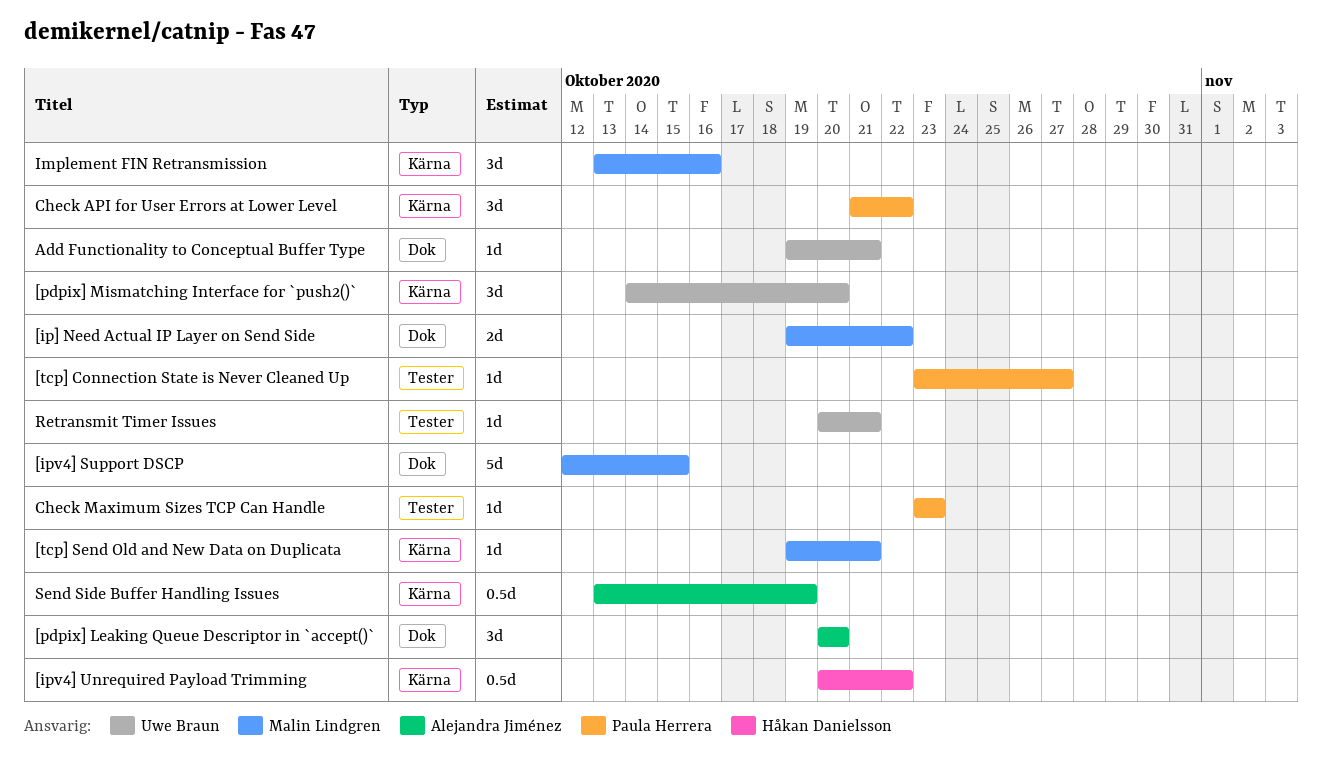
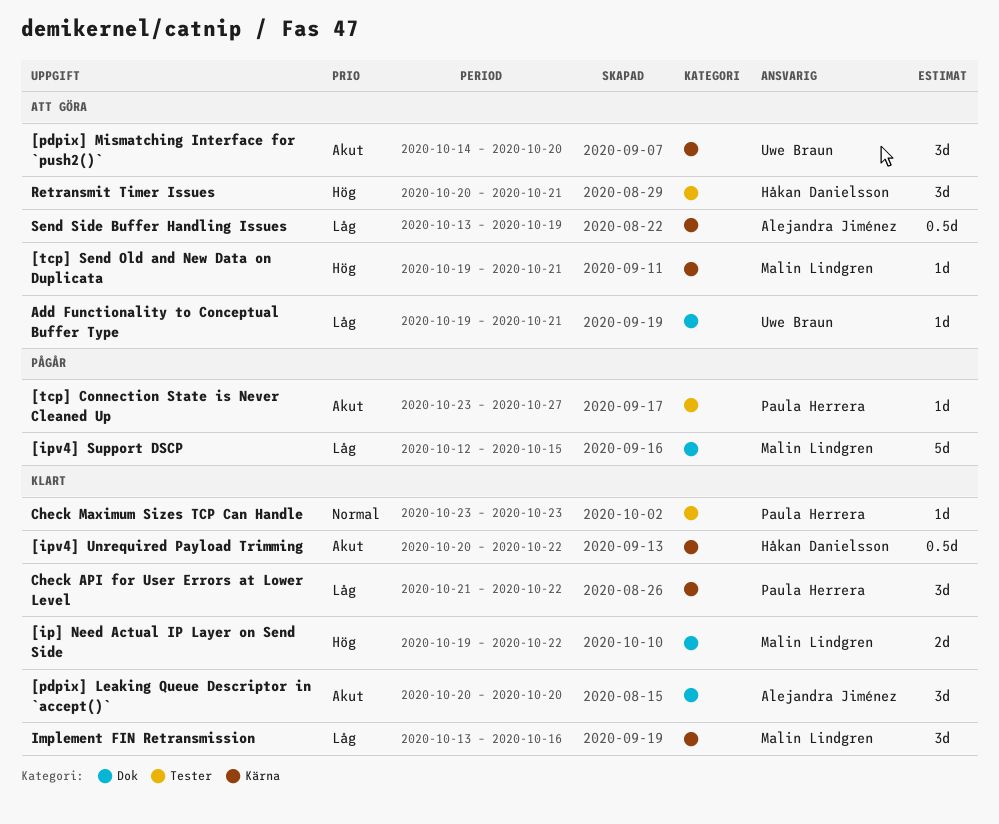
Retransmit Timer Issues, owner: Uwe Braun -> Håkan Danielsson
Retransmit Timer Issues, estimate: 1d -> 3d

